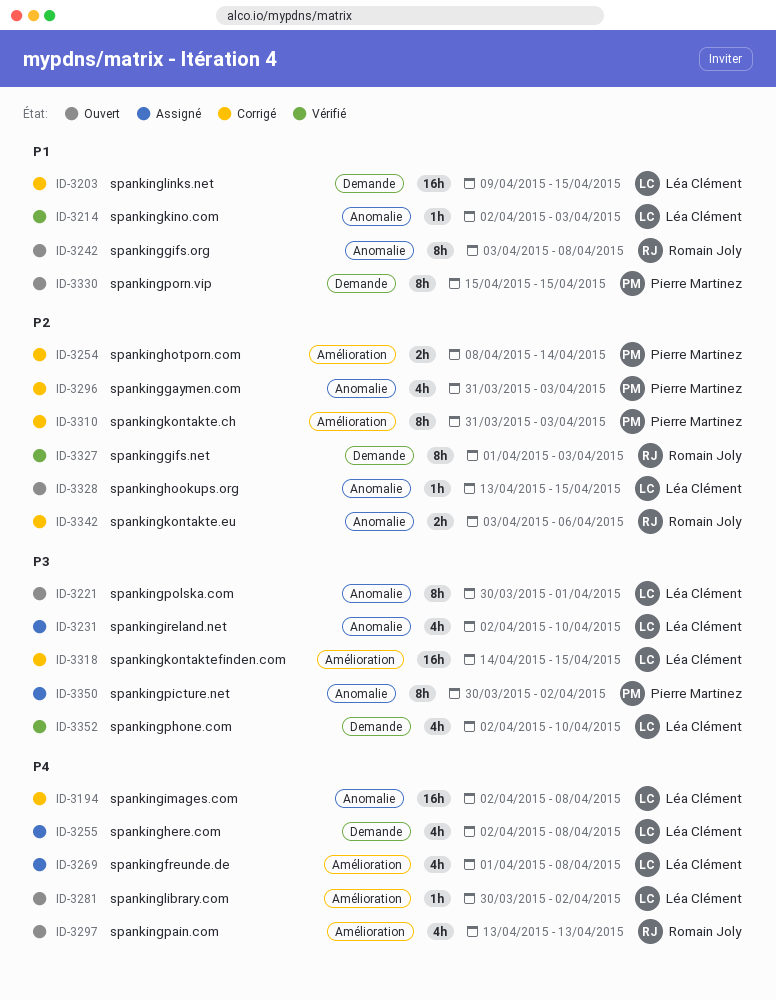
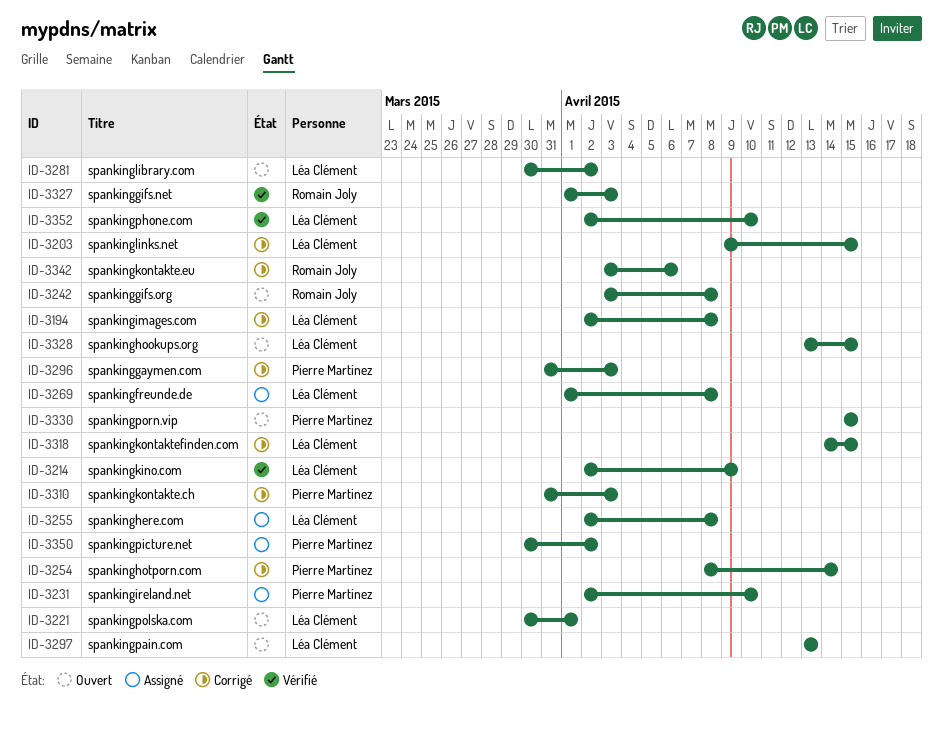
ID-3214, due: Apr 3 -> Apr 9
ID-3231, owner: Léa Clément -> Pierre Martinez
ID-3297, owner: Romain Joly -> Léa Clément

